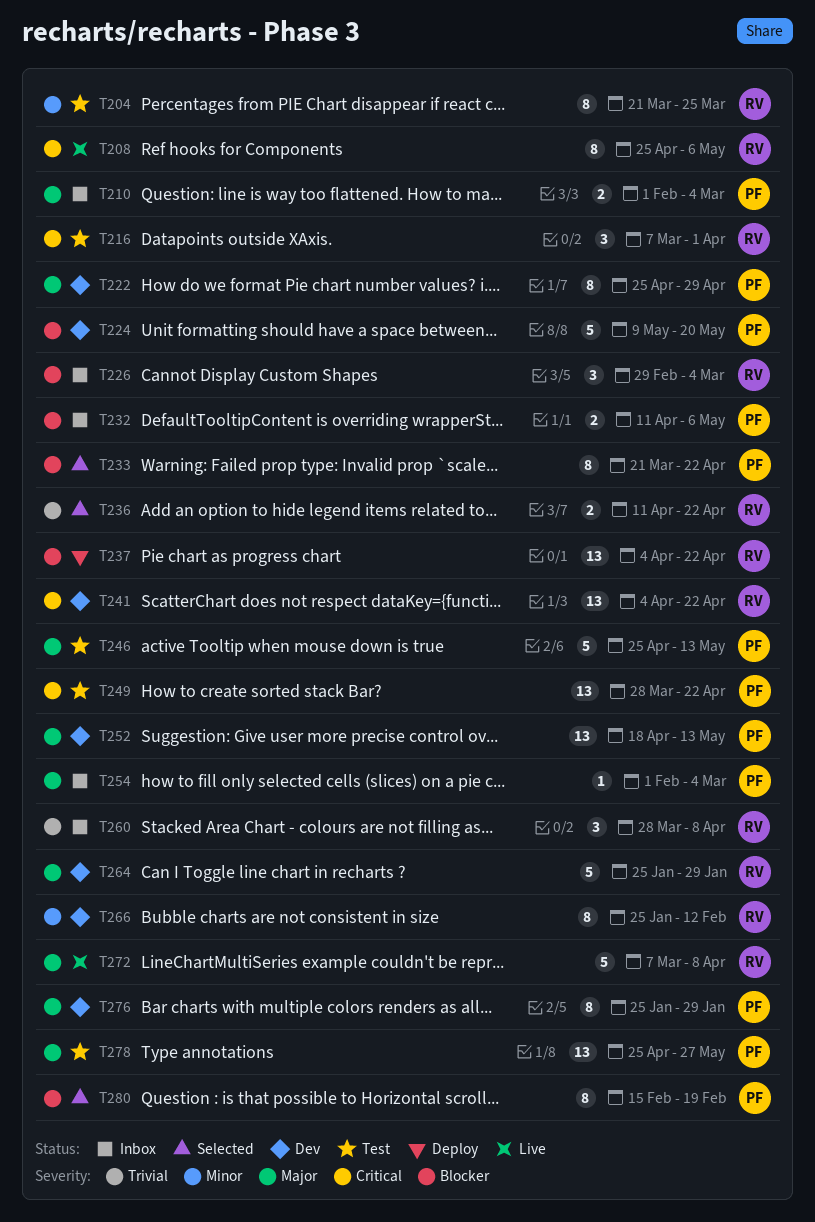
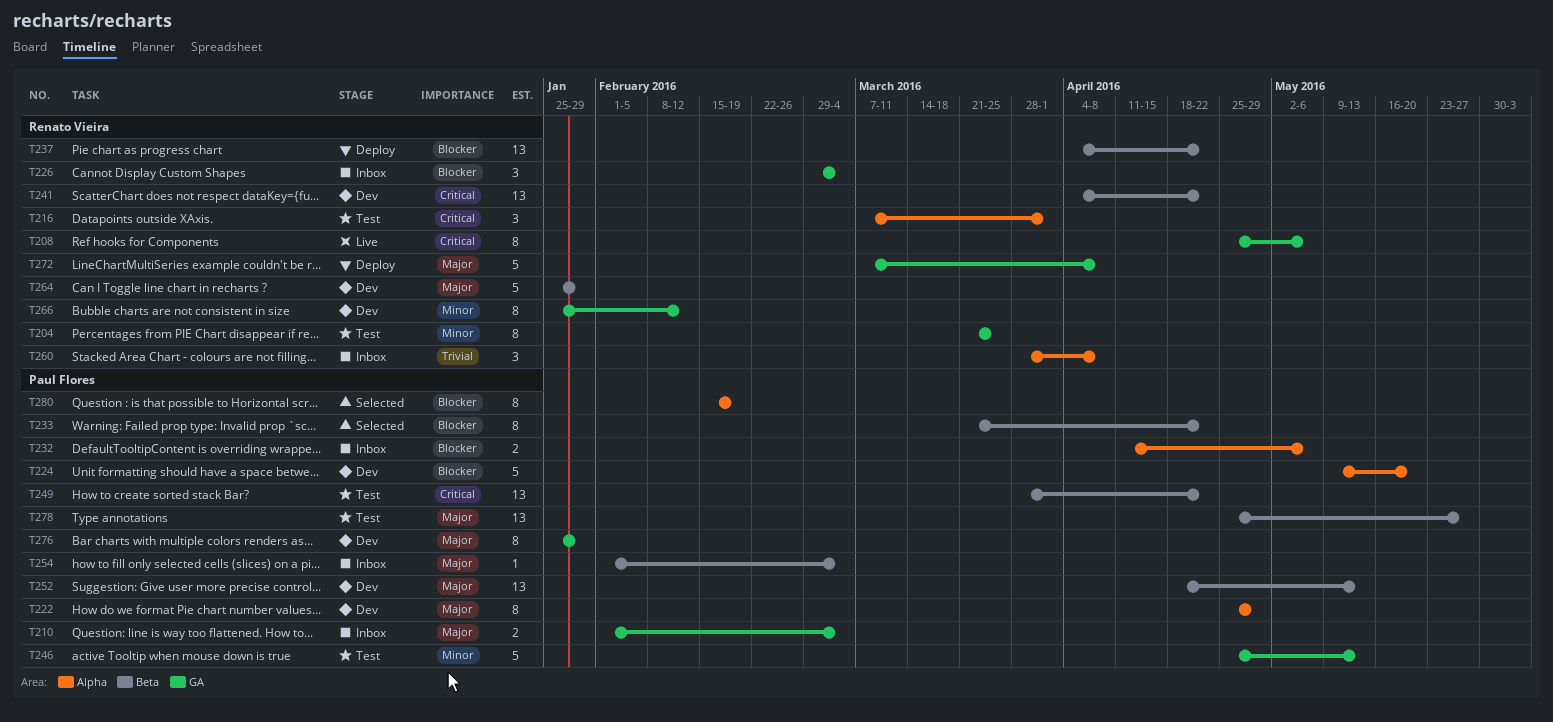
T236: present -> none
T246, priority: Major -> Minor
T272, status: Live -> Deploy

